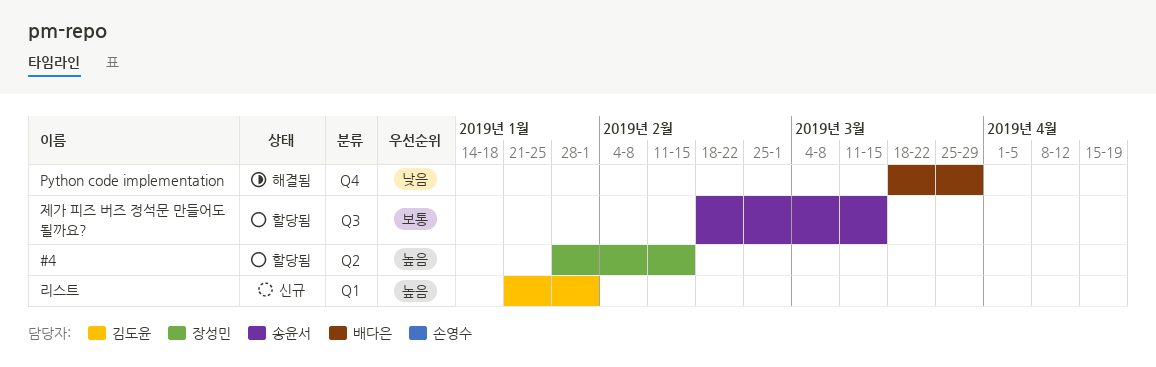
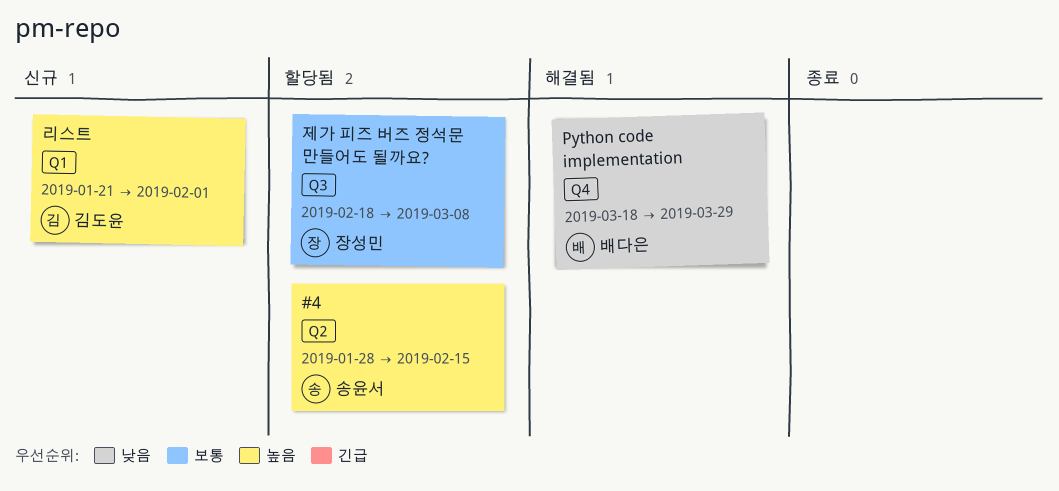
#4, owner: 장성민 -> 송윤서
제가 피즈 버즈 정석문 만들어도 될까요?, owner: 송윤서 -> 장성민
제가 피즈 버즈 정석문 만들어도 될까요?, due: Mar 15 -> Mar 8

